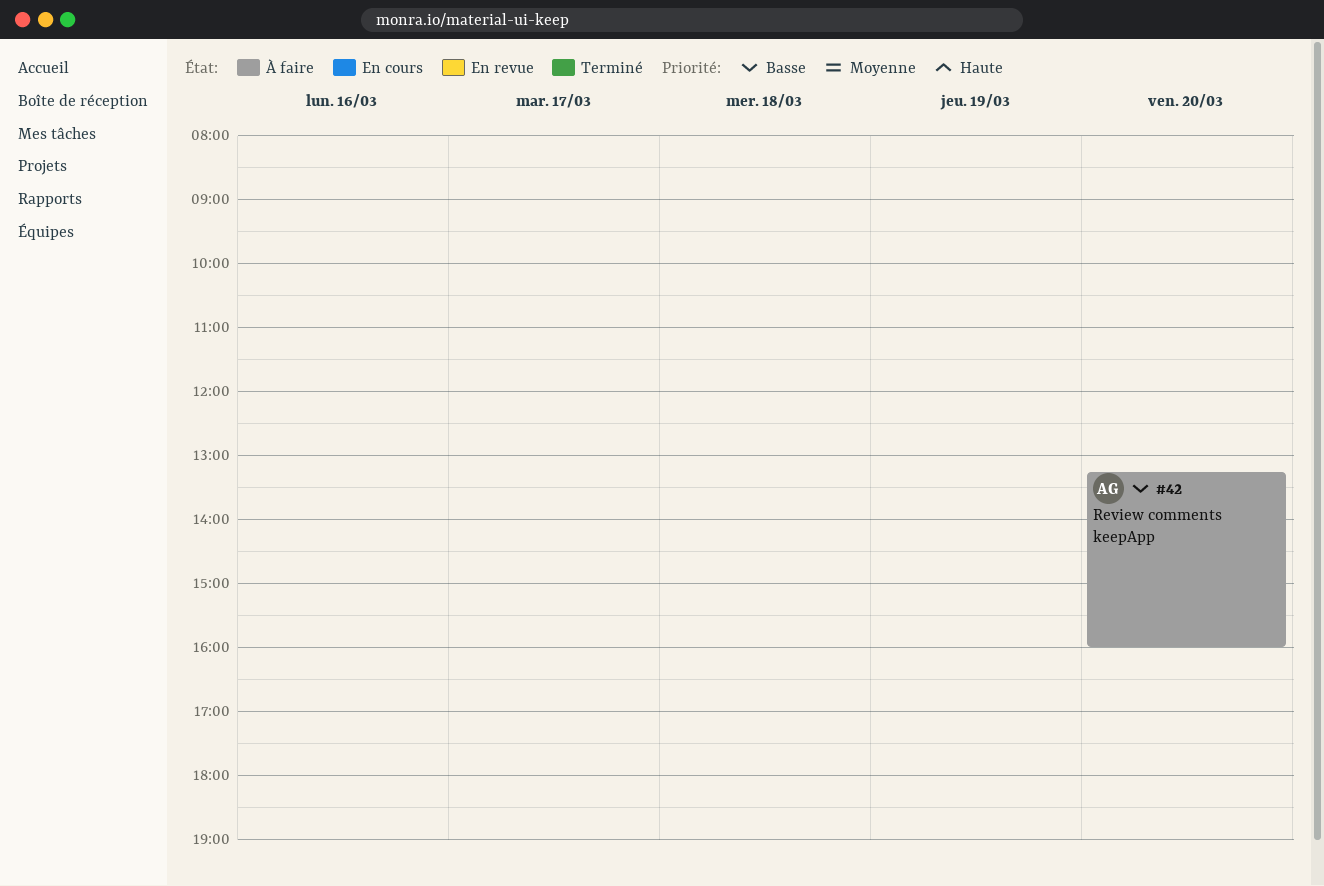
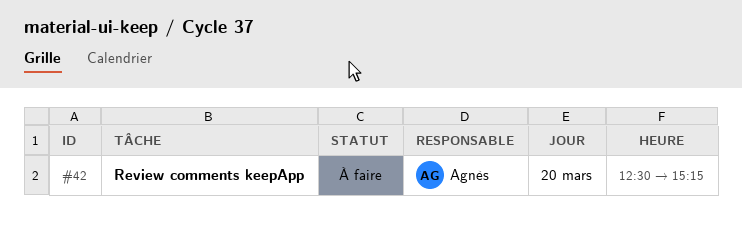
#42, begins: 13:15 -> 12:30
#42, ends: 16:00 -> 15:15

